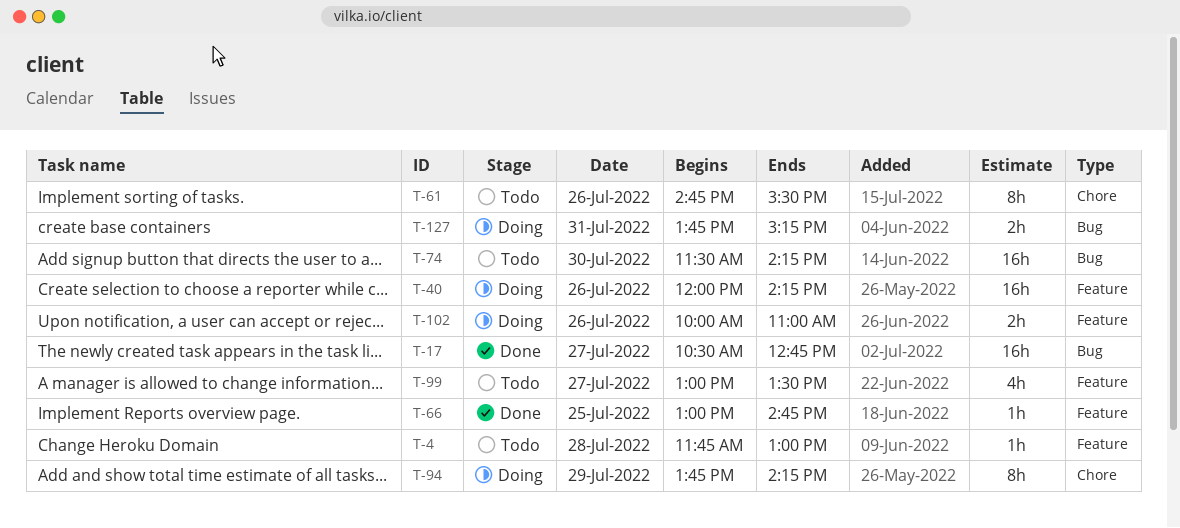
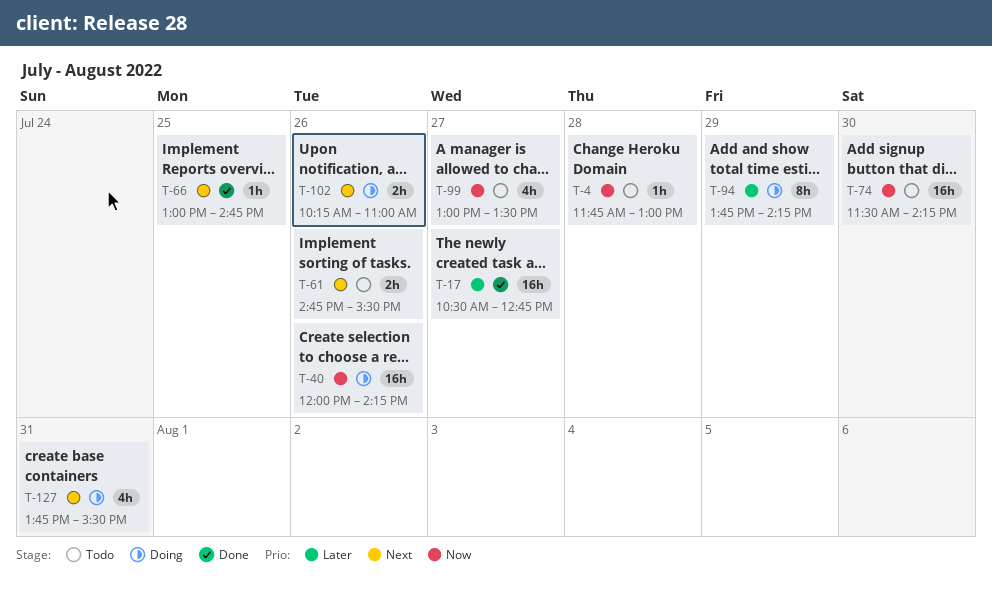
T-61, estimate: 8h -> 2h
T-102, begins: 10:00 -> 10:15
T-127, estimate: 2h -> 4h
T-127, ends: 15:15 -> 15:30

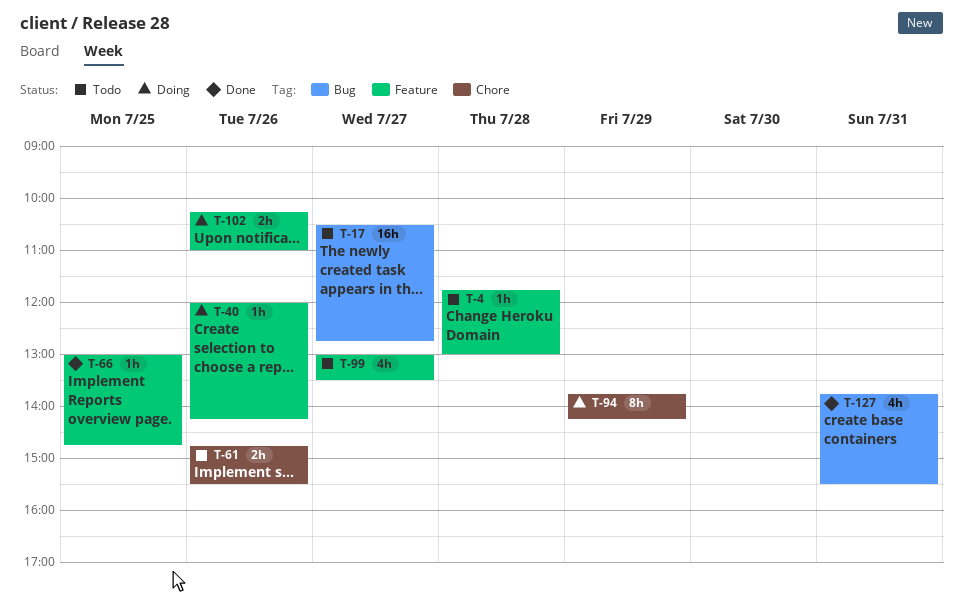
T-17, status: Done -> Todo
T-40, estimate: 16h -> 1h
T-74: present -> none
T-127, status: Doing -> Done

